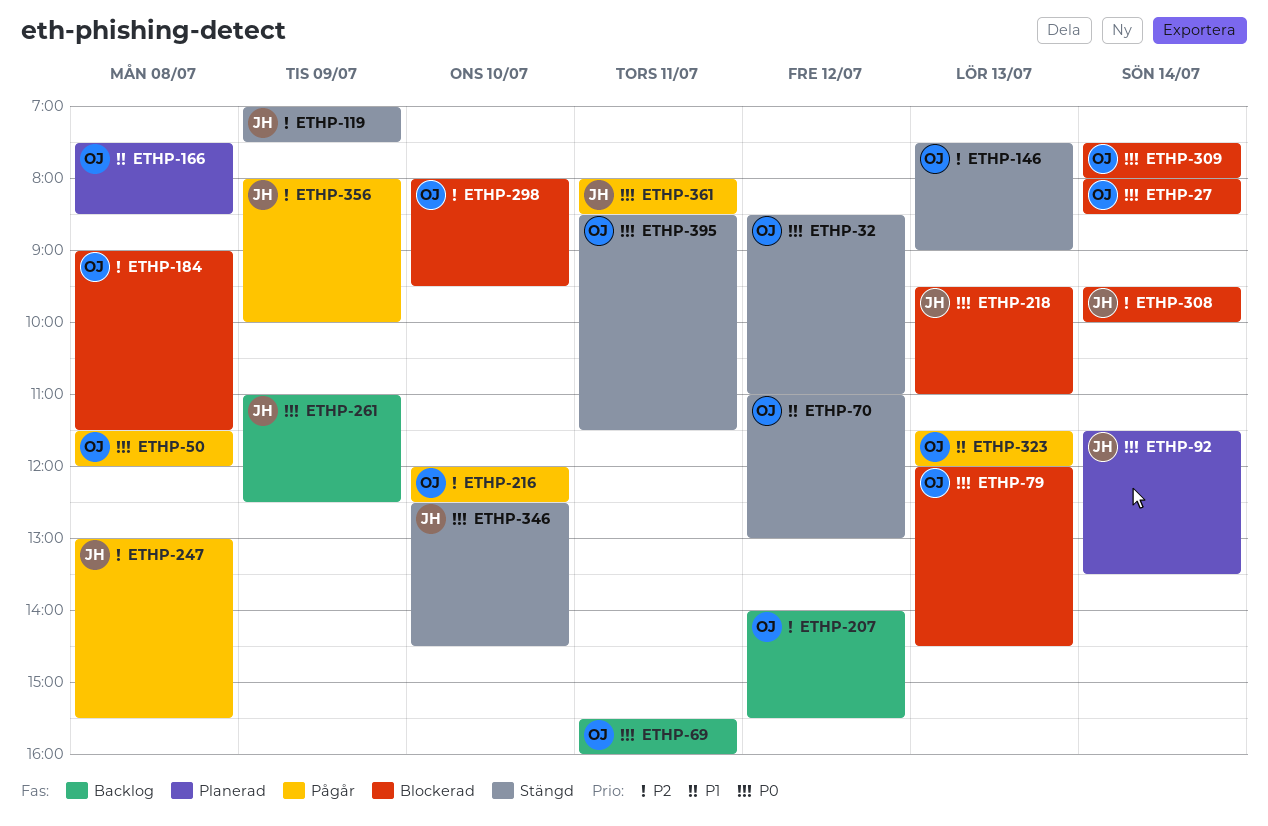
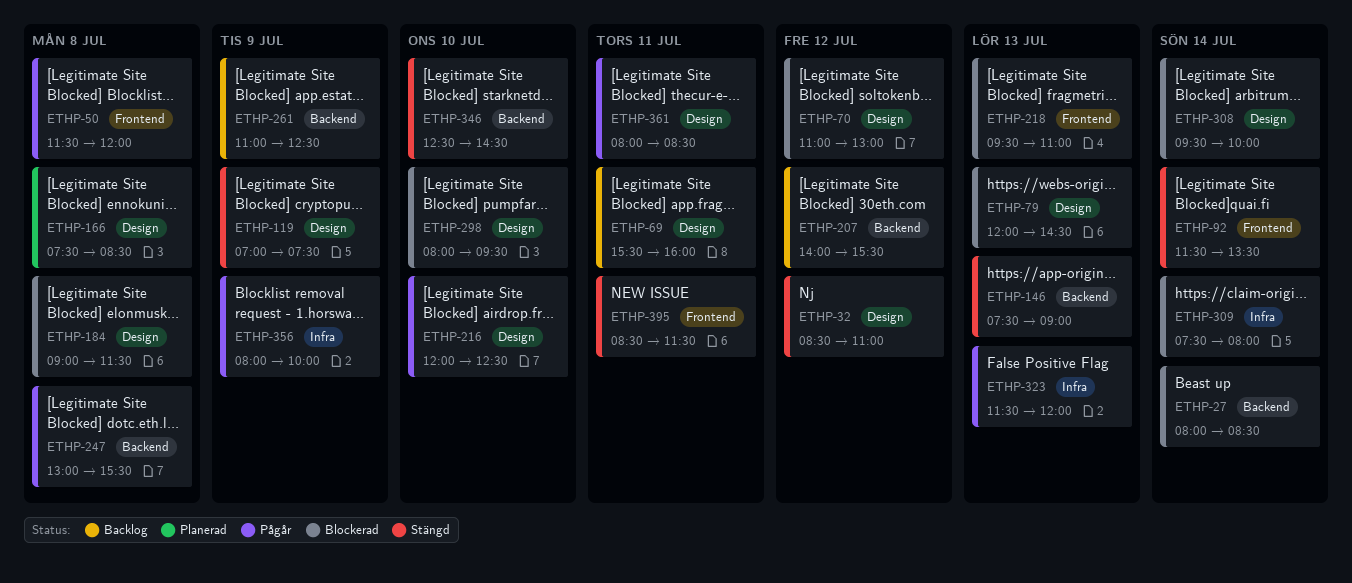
ETHP-70, status: Stängd -> Blockerad
ETHP-92, status: Planerad -> Stängd

